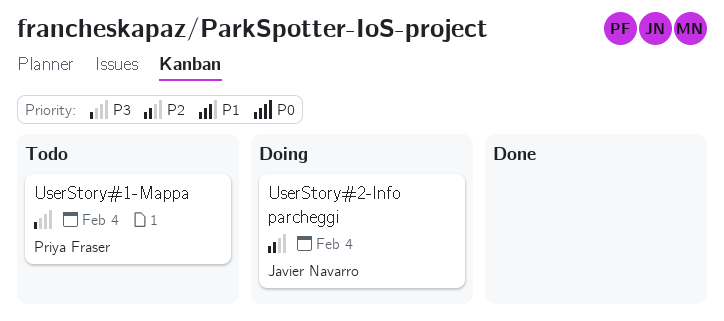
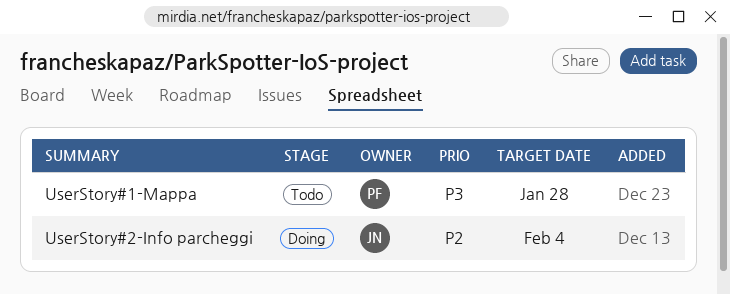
UserStory#1-Mappa, due: Feb 4 -> Jan 28

